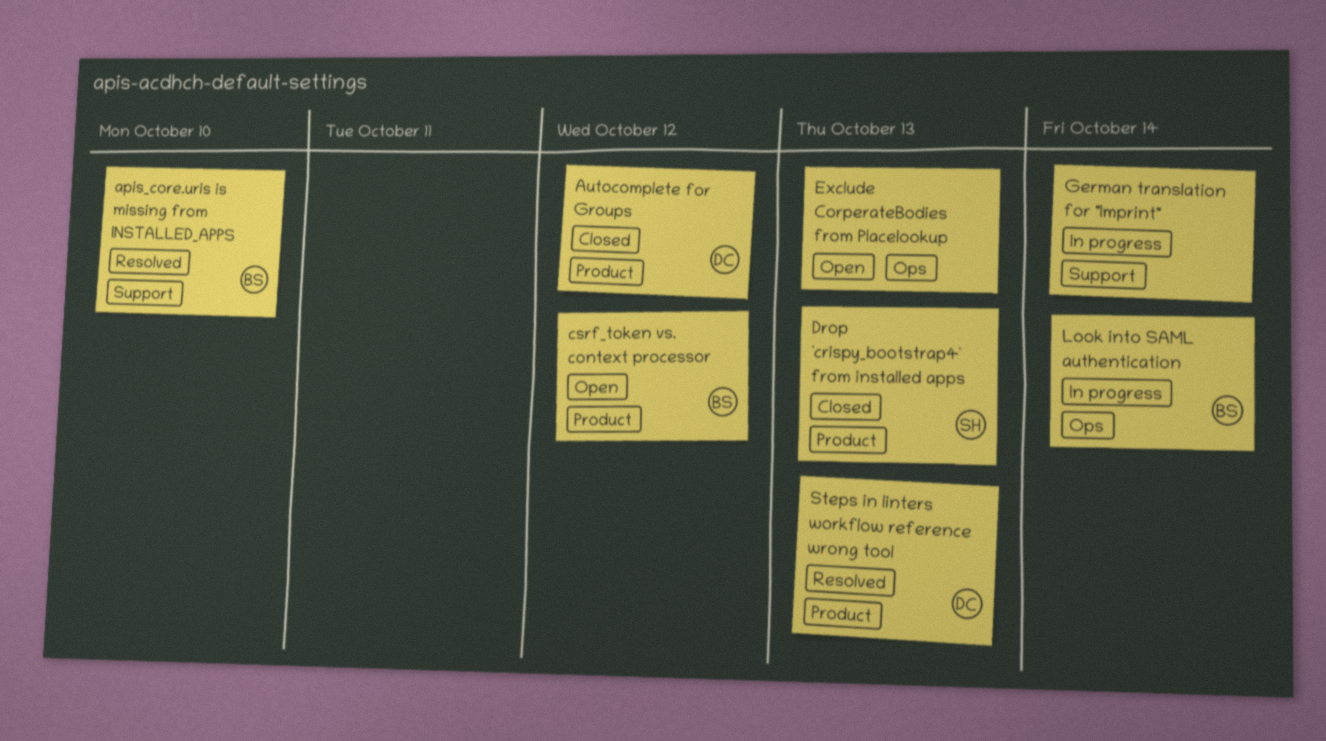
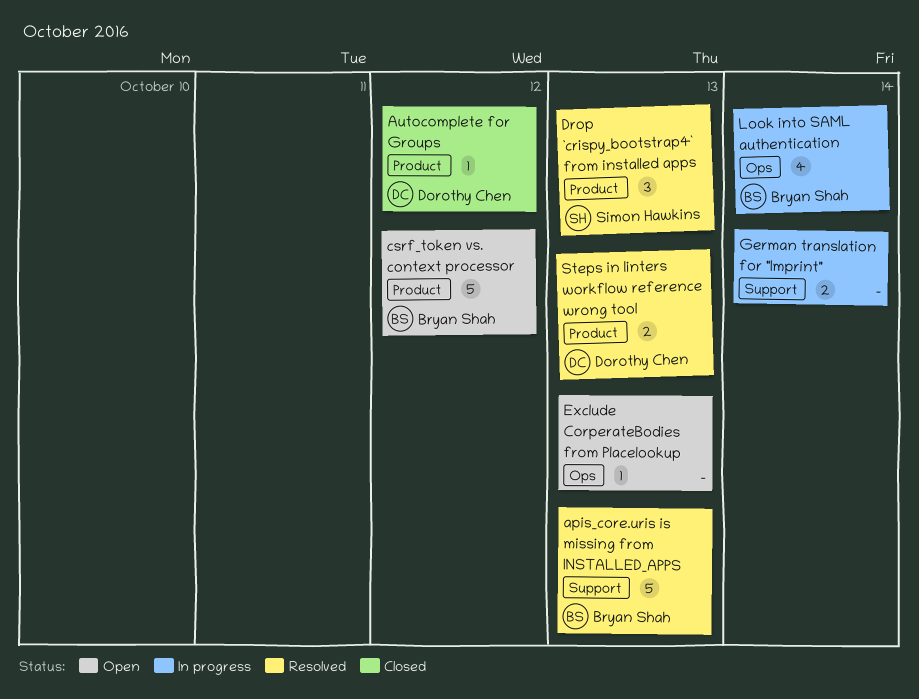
apis_core.uris is missing from INSTALLED_APPS, due: Oct 10 -> Oct 13
Drop `crispy_bootstrap4` from installed apps, status: Closed -> Resolved

